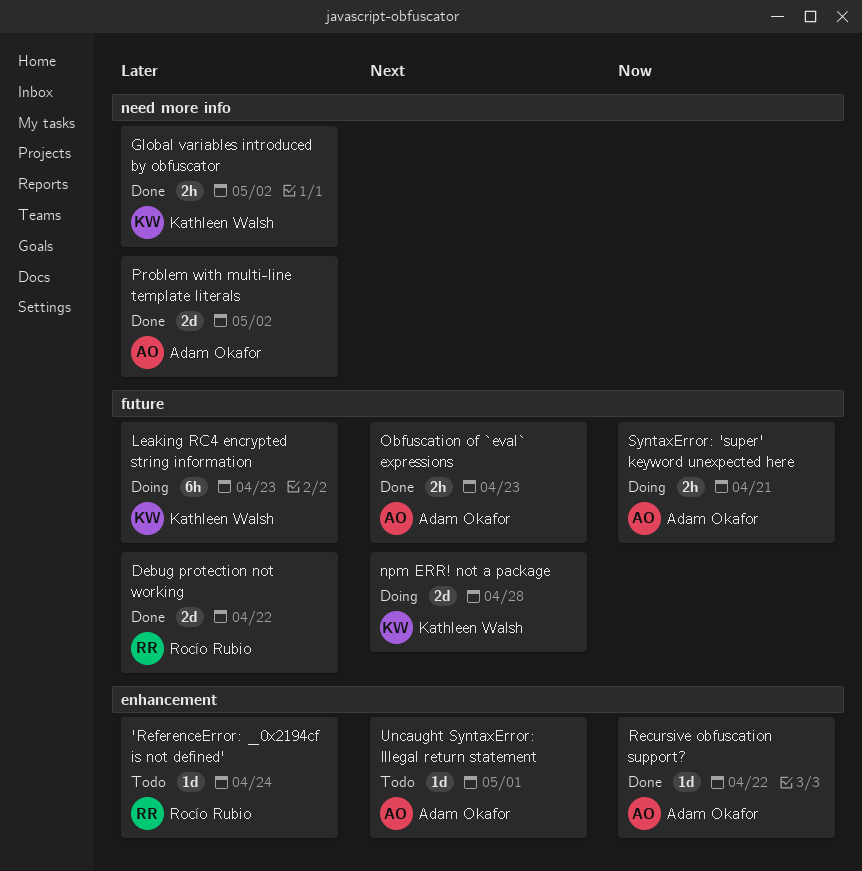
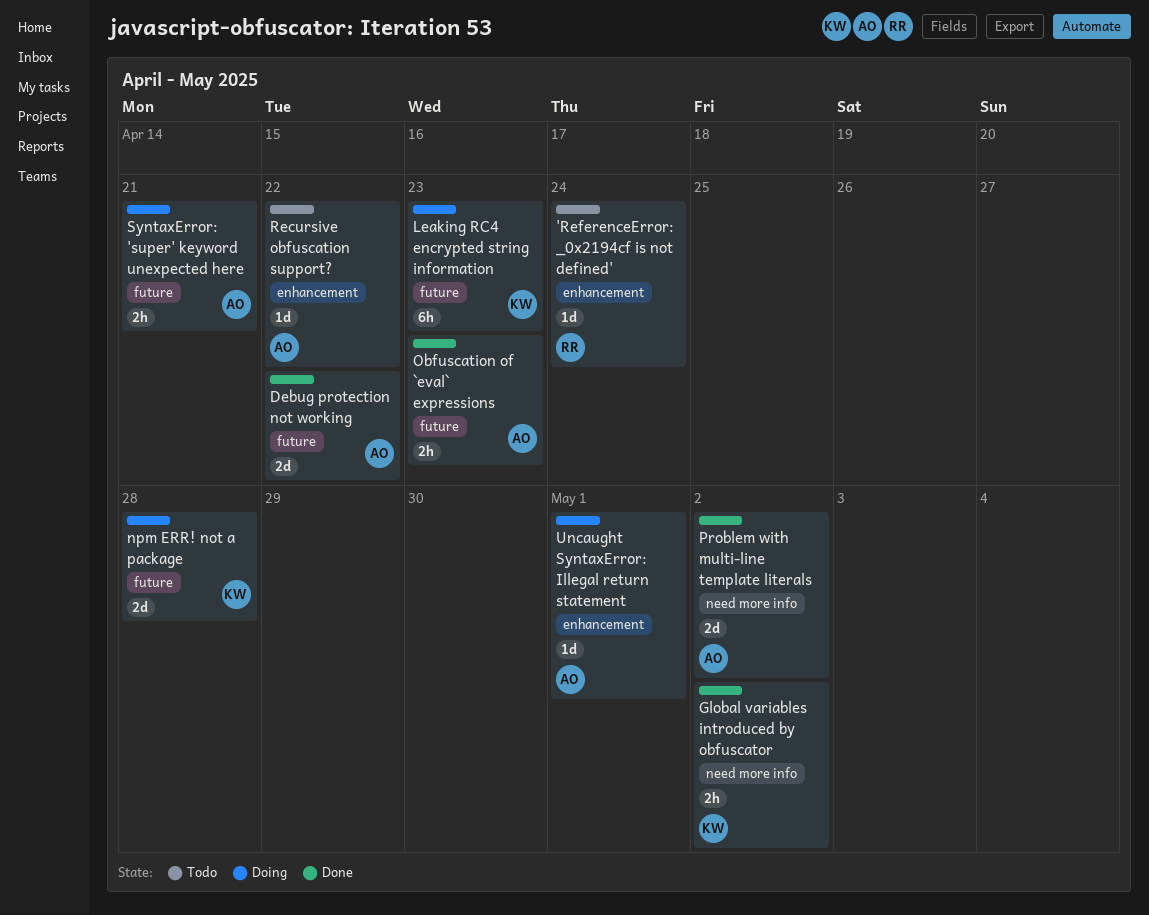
Debug protection not working, owner: Rocío Rubio -> Adam Okafor
Recursive obfuscation support?, status: Done -> Todo
Uncaught SyntaxError: Illegal return statement, status: Todo -> Doing

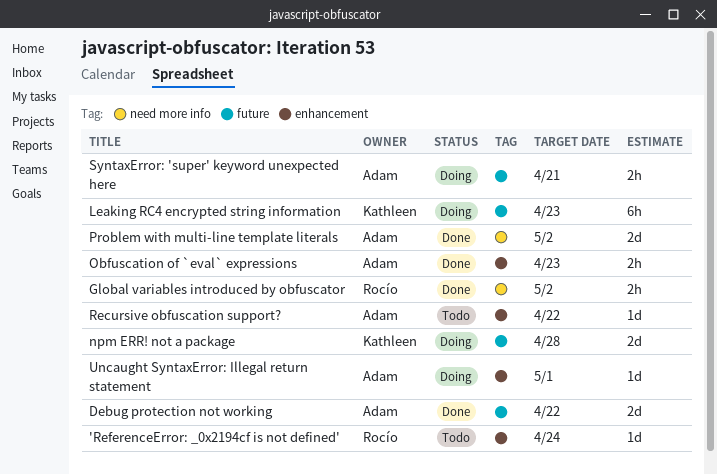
Global variables introduced by obfuscator, owner: Kathleen -> Rocío
Obfuscation of `eval` expressions, label: future -> enhancement

